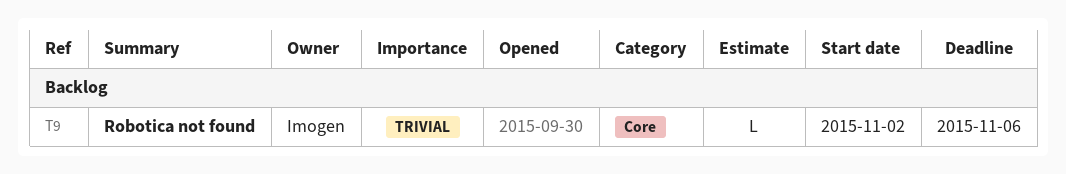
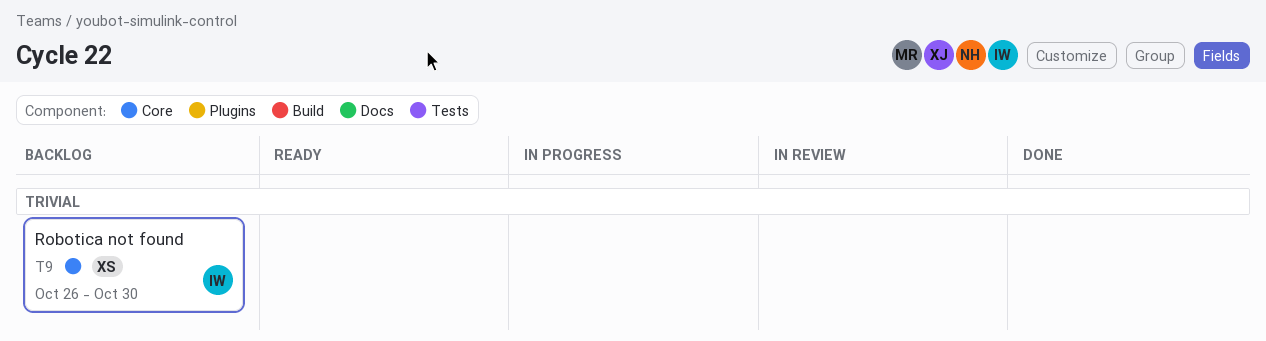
T9, estimate: L -> XS
T9, start: Nov 2 -> Oct 26
T9, due: Nov 6 -> Oct 30

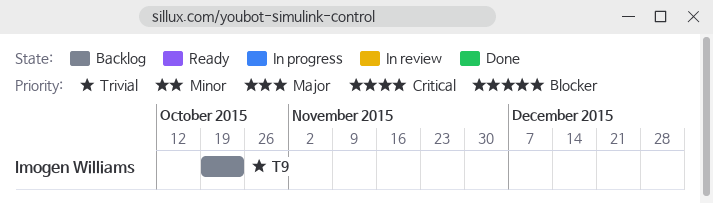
T9, start: Oct 26 -> Oct 19
T9, due: Oct 30 -> Oct 23

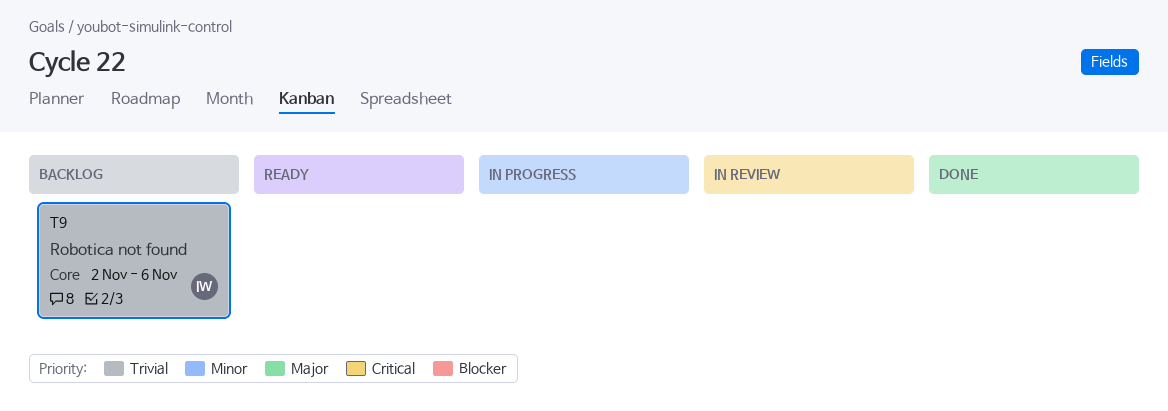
T9, start: Oct 19 -> Nov 2
T9, due: Oct 23 -> Nov 6

